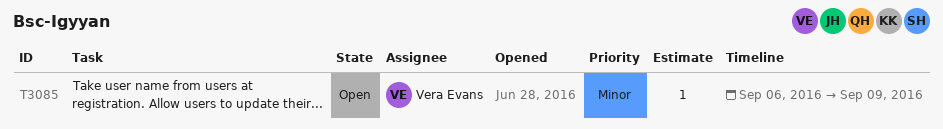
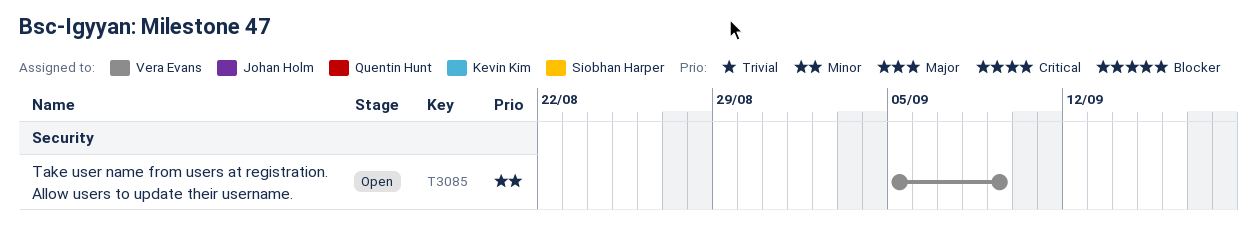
T3085, start: Sep 6 -> Sep 5

